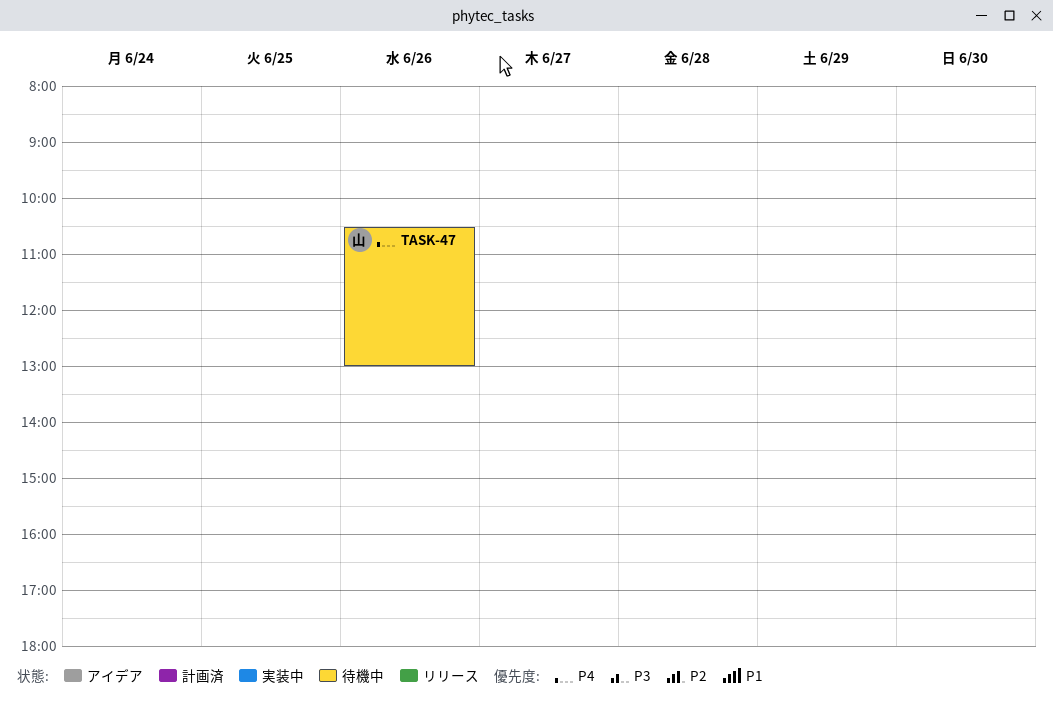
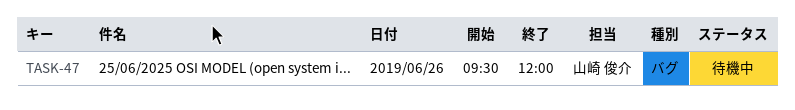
TASK-47, begins: 10:30 -> 09:30
TASK-47, ends: 13:00 -> 12:00

